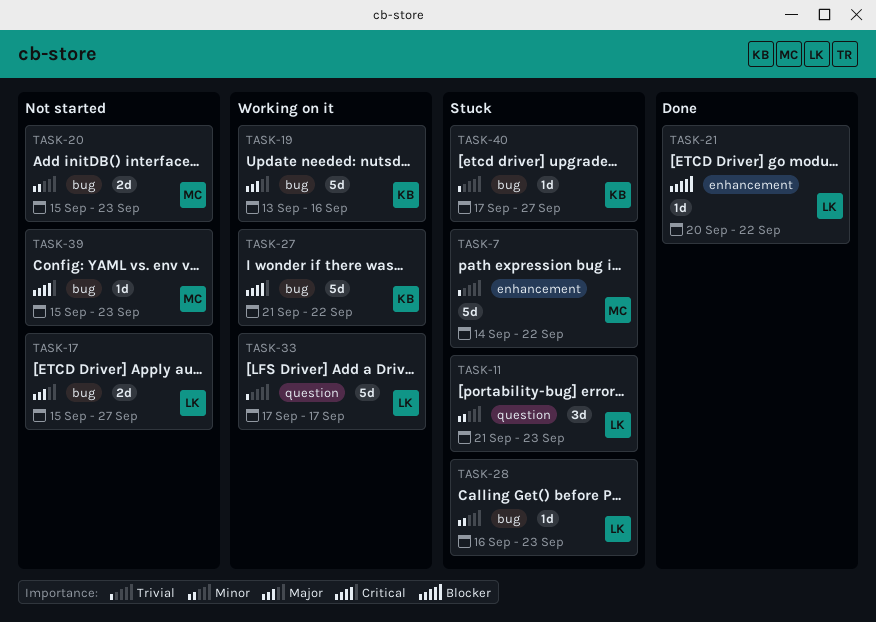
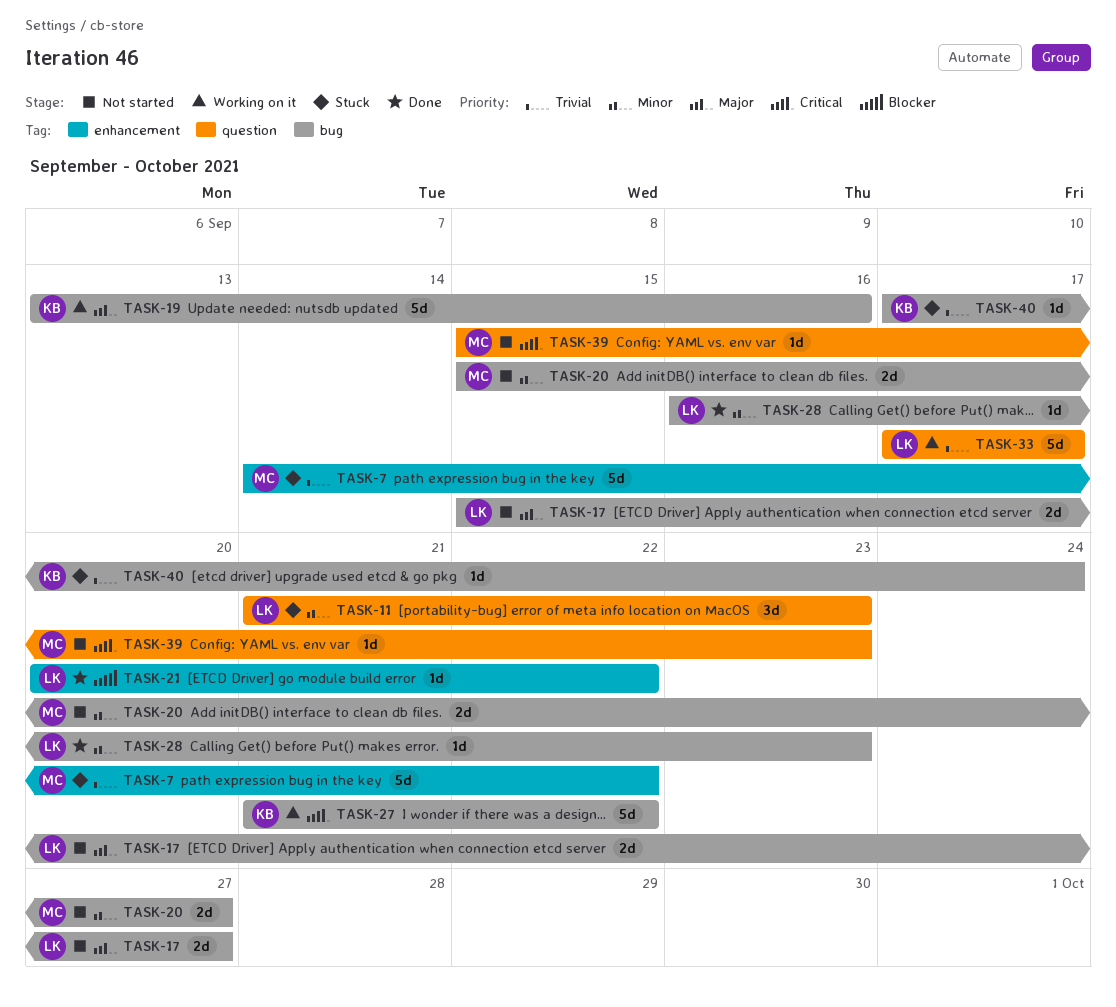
TASK-20, due: Sep 23 -> Sep 27
TASK-28, status: Stuck -> Done
TASK-39, label: bug -> question
TASK-40, due: Sep 27 -> Sep 24

